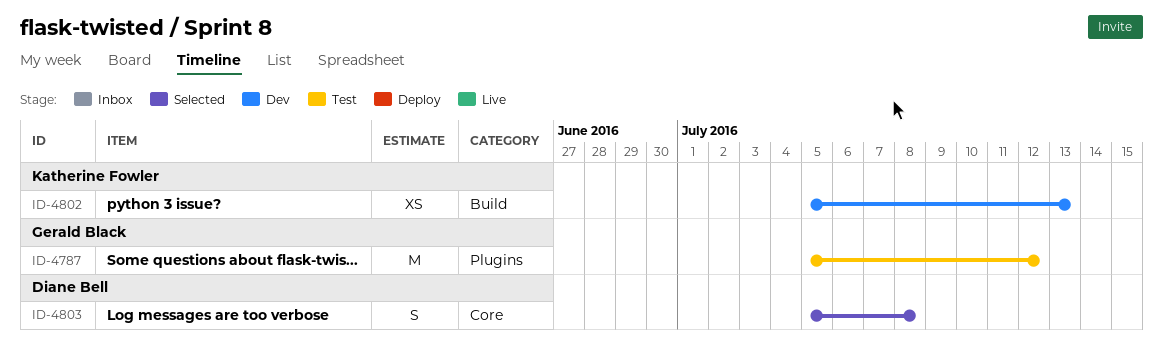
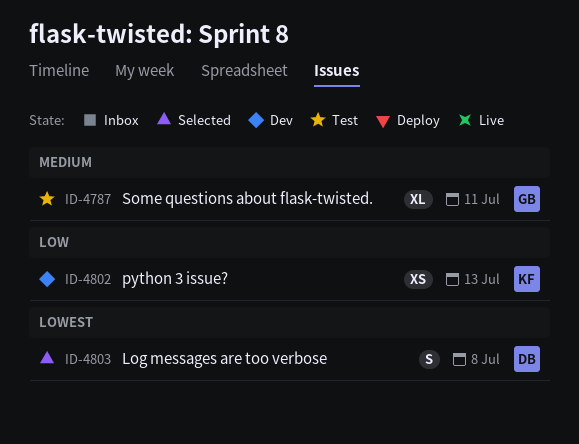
ID-4787, estimate: M -> XL
ID-4787, due: Jul 12 -> Jul 11

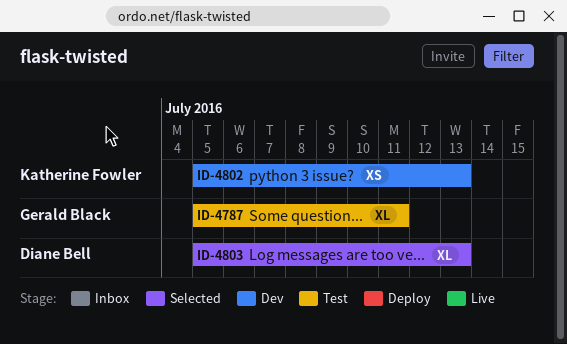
ID-4803, estimate: S -> XL
ID-4803, due: Jul 8 -> Jul 13

